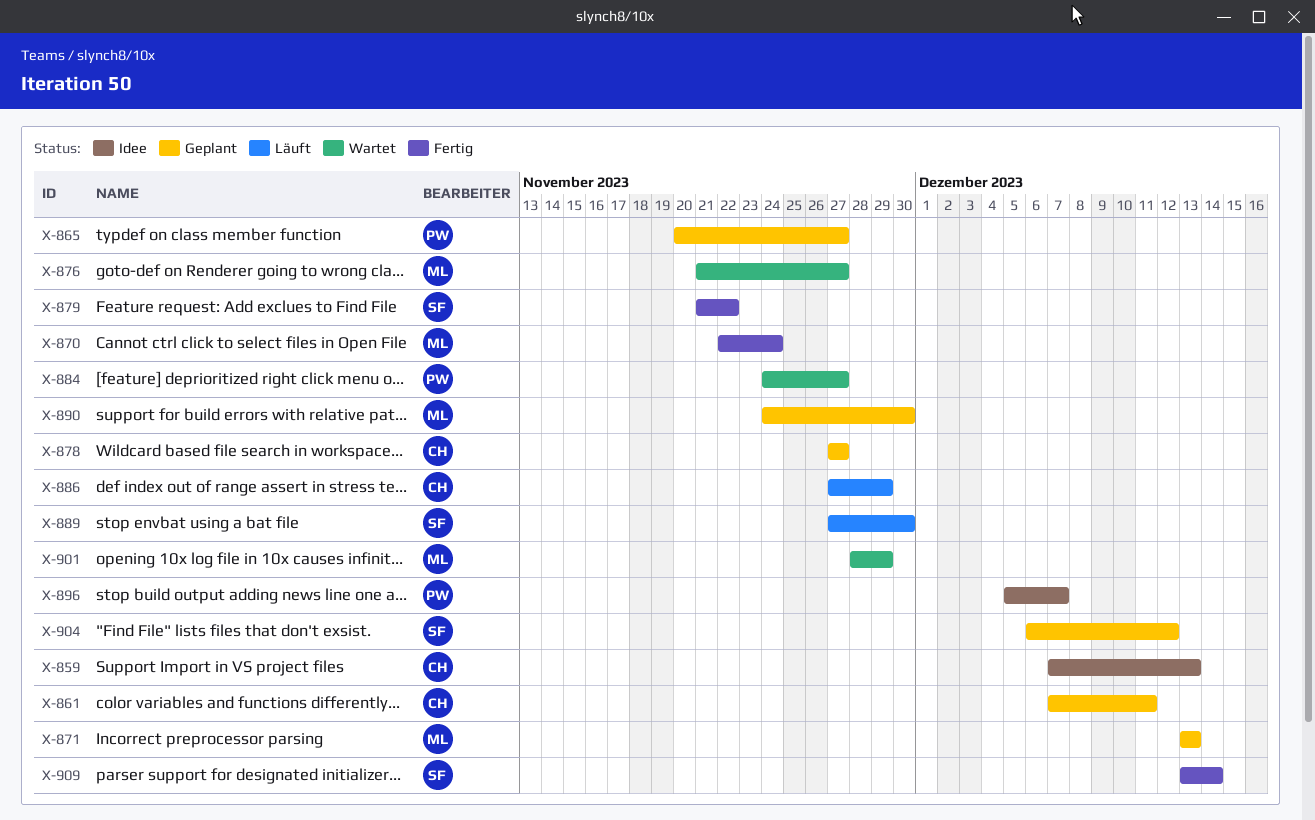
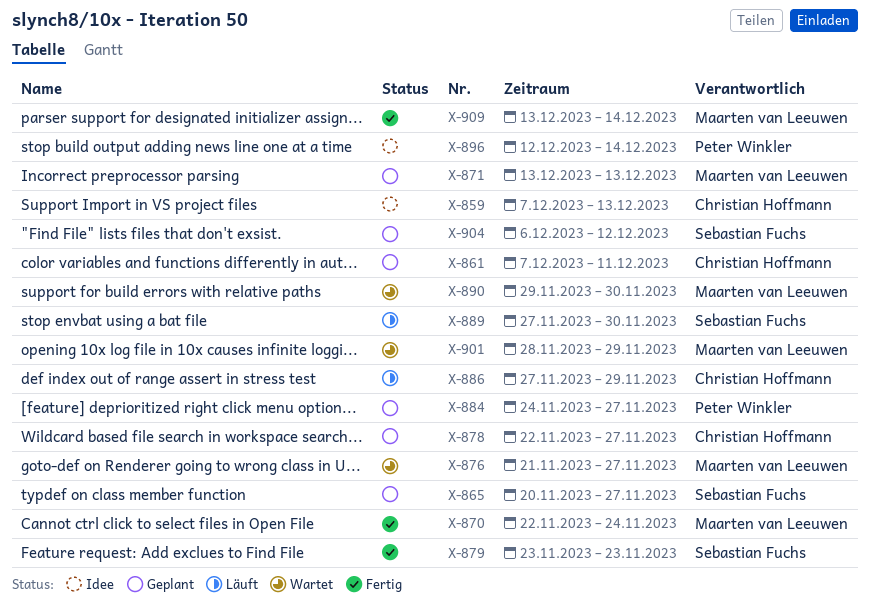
X-865, owner: Peter Winkler -> Sebastian Fuchs
X-878, start: Nov 27 -> Nov 22
X-879, start: Nov 21 -> Nov 23
X-879, due: Nov 22 -> Nov 23
X-884, status: Wartet -> Geplant
X-890, status: Geplant -> Wartet
X-890, start: Nov 24 -> Nov 29
X-896, start: Dec 5 -> Dec 12
X-896, due: Dec 7 -> Dec 14
X-909, owner: Sebastian Fuchs -> Maarten van Leeuwen

